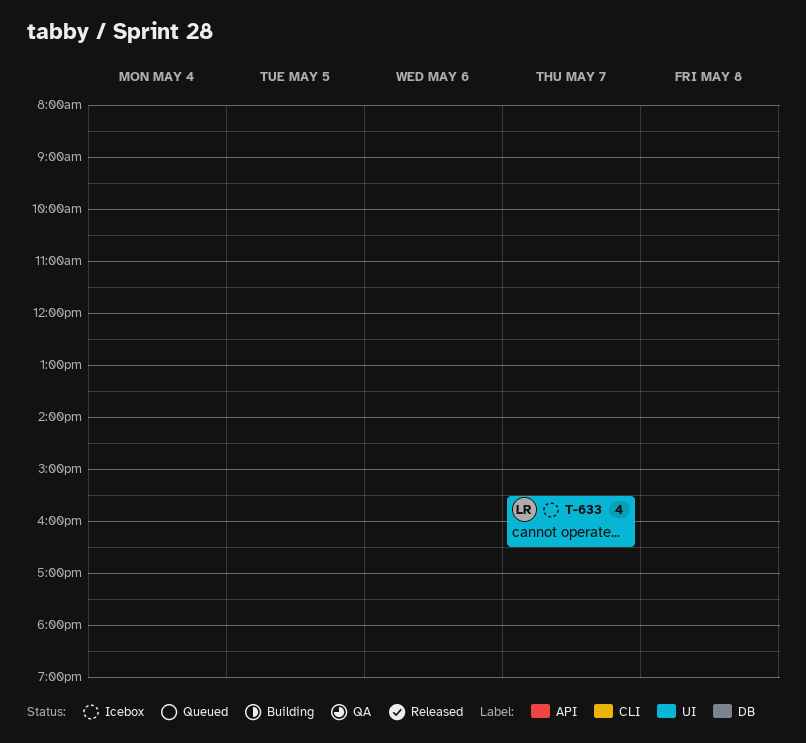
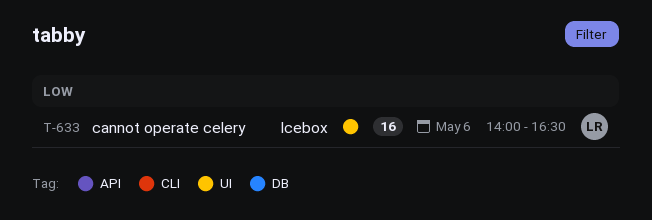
T-633, estimate: 4 -> 16
T-633, day: May 7 -> May 6
T-633, begins: 15:30 -> 14:00

